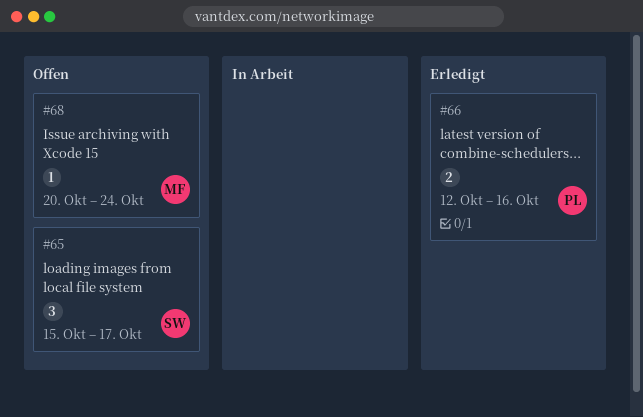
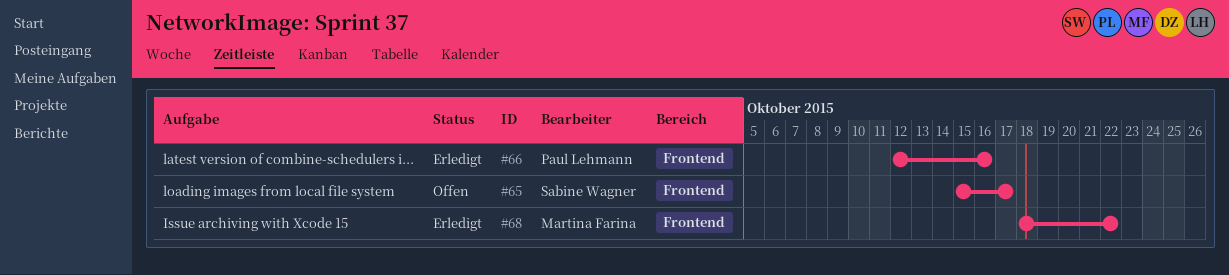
#68, status: Offen -> Erledigt
#68, start: Oct 20 -> Oct 18
#68, due: Oct 24 -> Oct 22

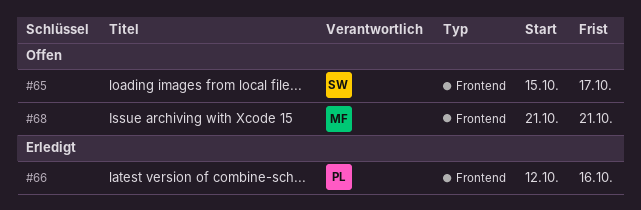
#68, status: Erledigt -> Offen
#68, start: Oct 18 -> Oct 21
#68, due: Oct 22 -> Oct 21

